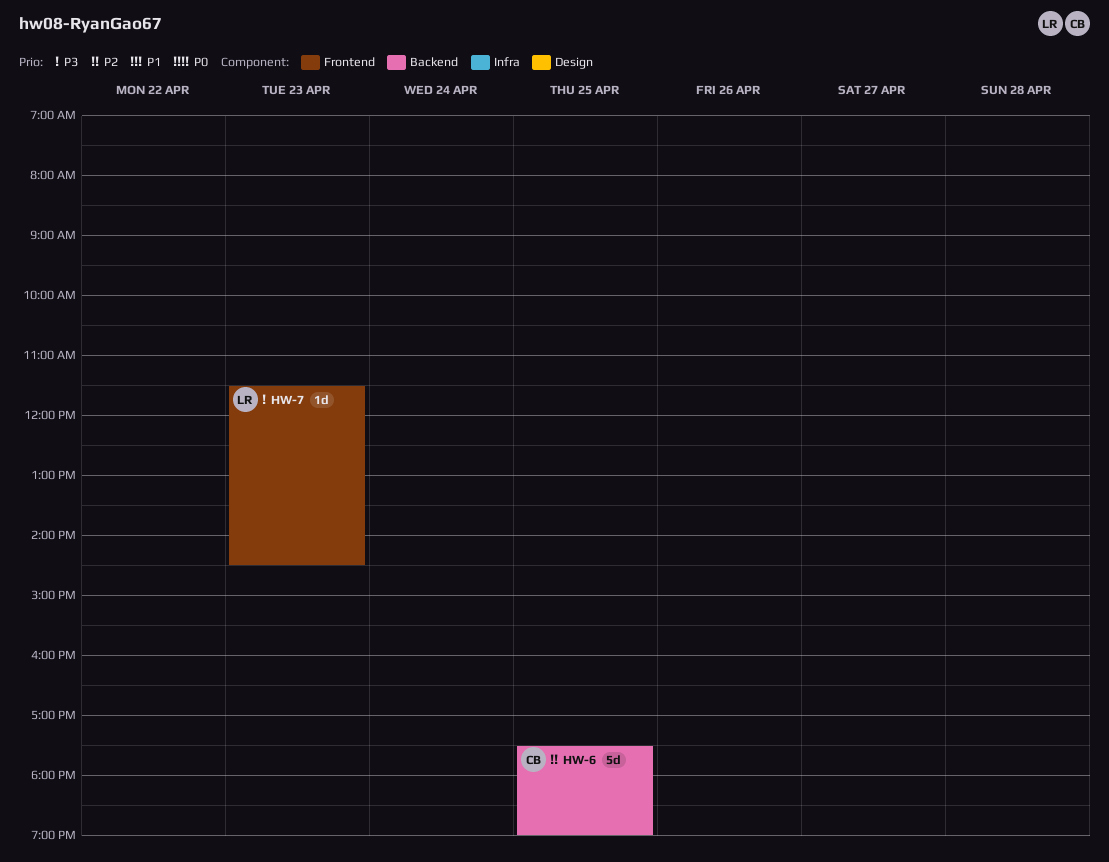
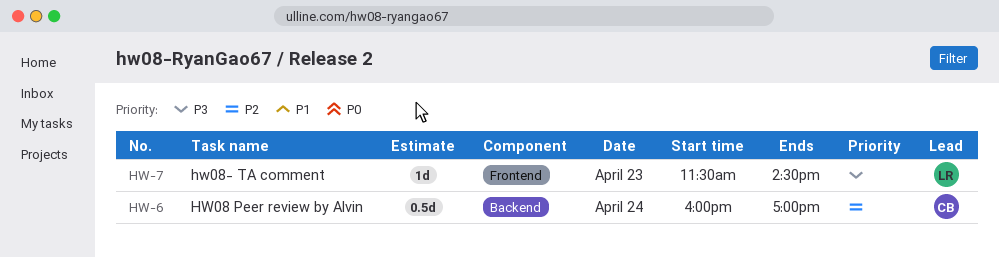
HW-6, estimate: 5d -> 0.5d
HW-6, day: Apr 25 -> Apr 24
HW-6, begins: 17:30 -> 16:00
HW-6, ends: 19:00 -> 17:00

